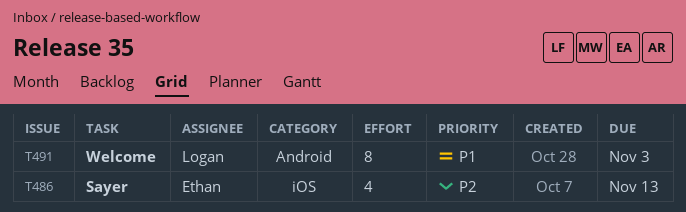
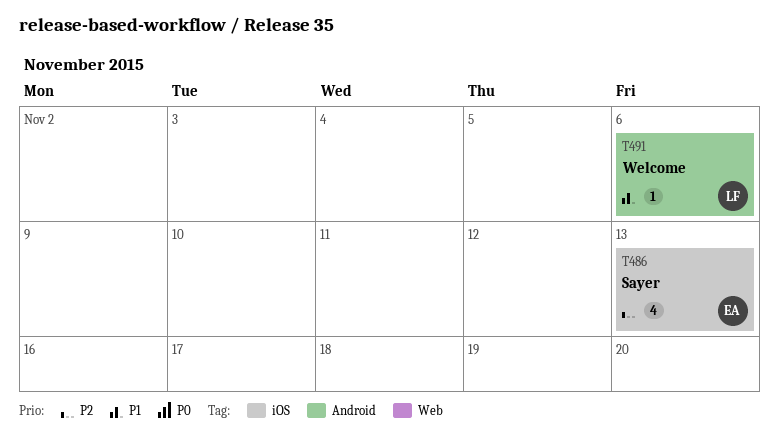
T491, estimate: 8 -> 1
T491, due: Nov 3 -> Nov 6

